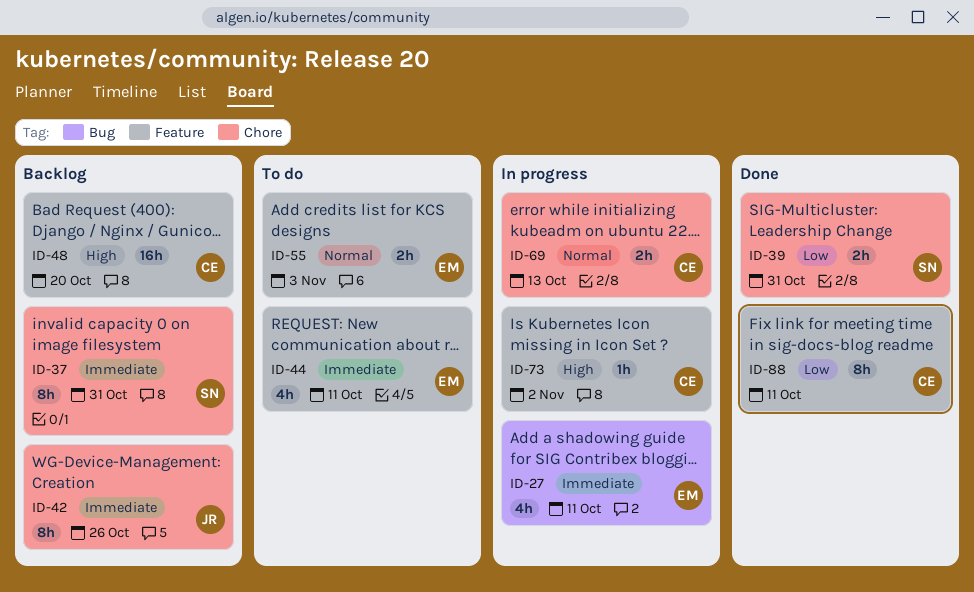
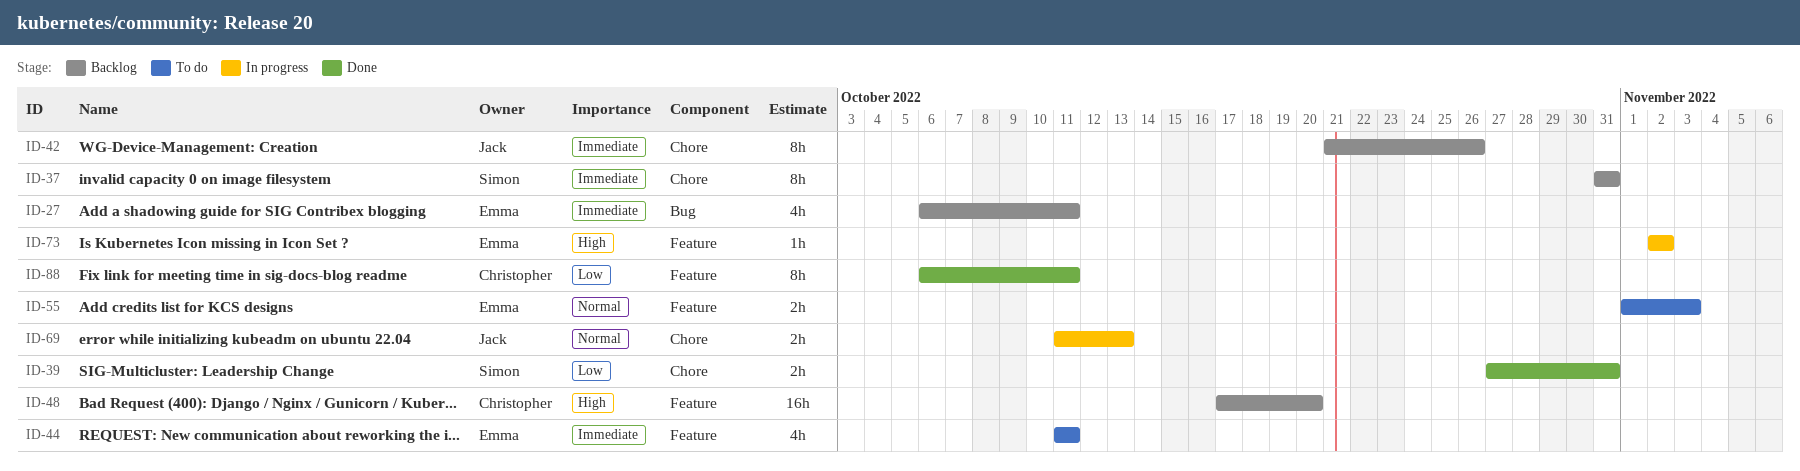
ID-27, status: In progress -> Backlog
ID-69, owner: Christopher -> Jack
ID-73, owner: Christopher -> Emma

